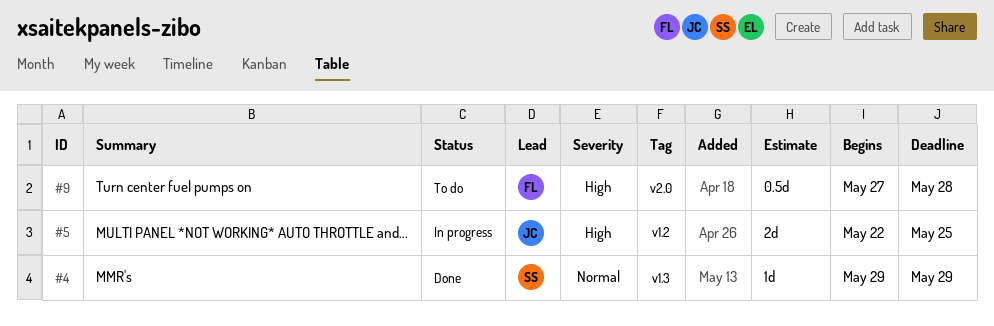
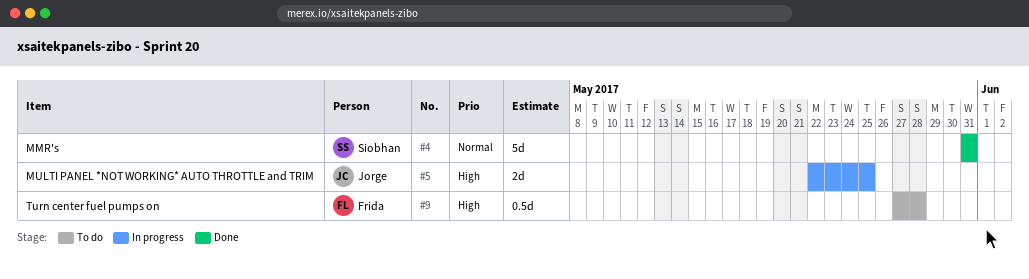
#4, estimate: 1d -> 5d
#4, start: May 29 -> May 31
#4, due: May 29 -> May 31

